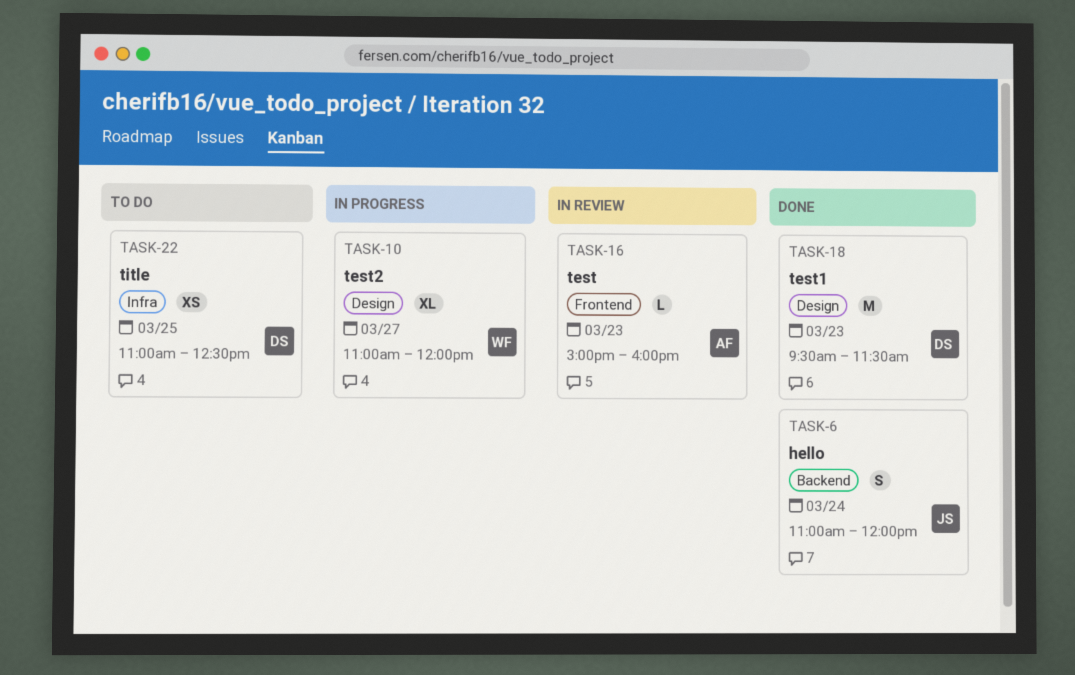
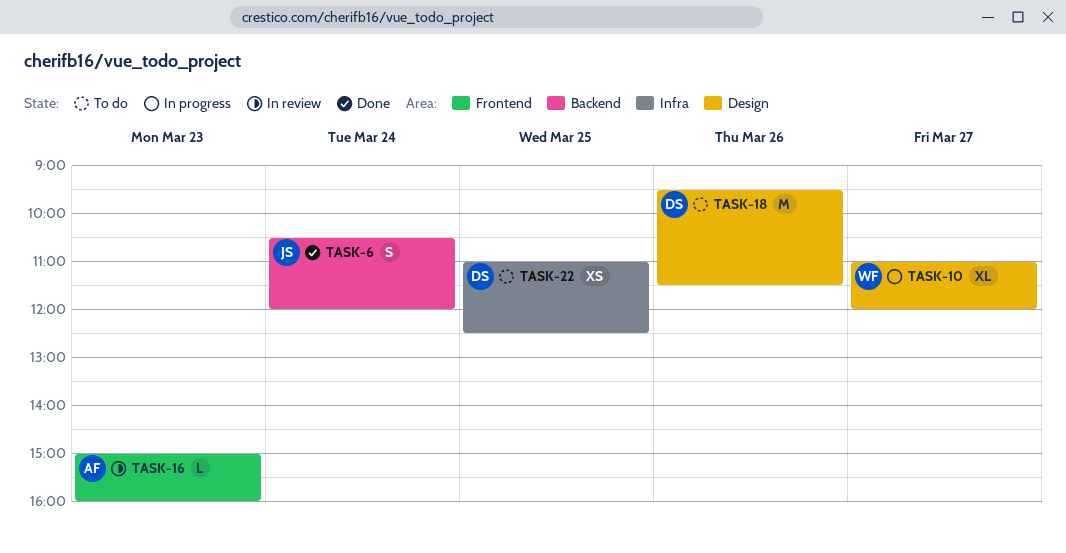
TASK-6, begins: 11:00 -> 10:30
TASK-18, status: Done -> To do
TASK-18, day: Mar 23 -> Mar 26

